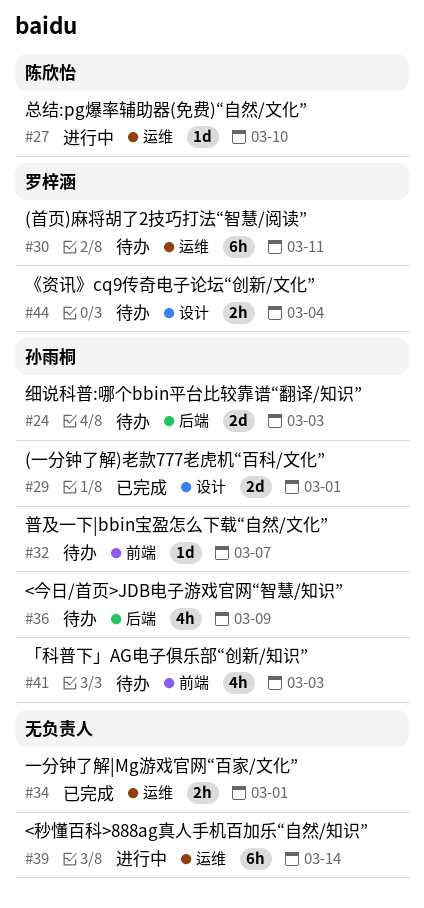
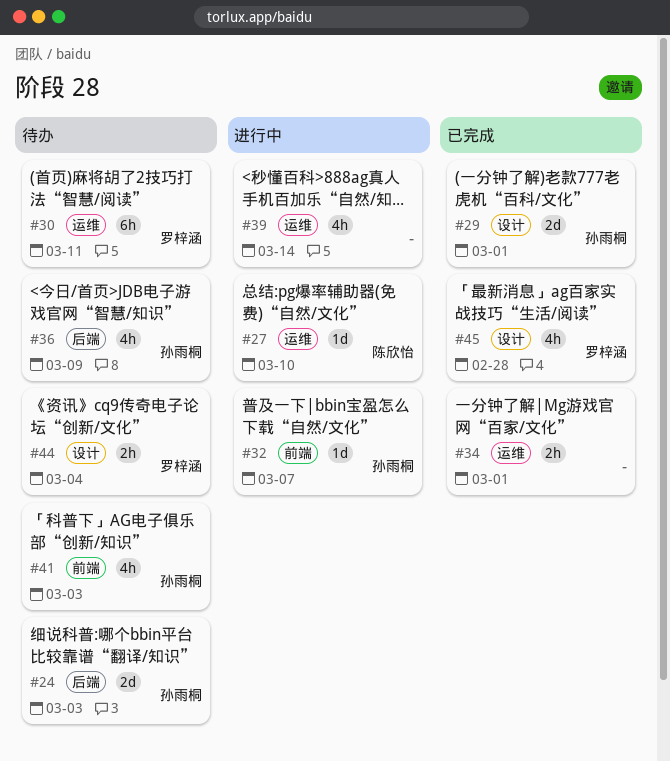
#32, status: 待办 -> 进行中
#39, estimate: 6h -> 4h
#45: none -> present

